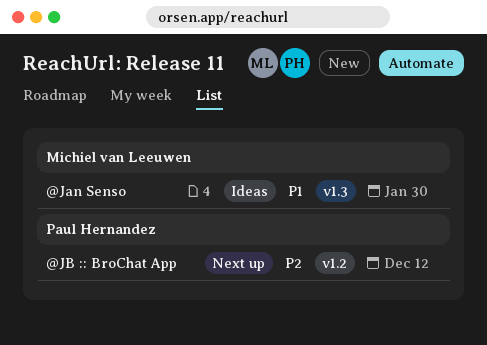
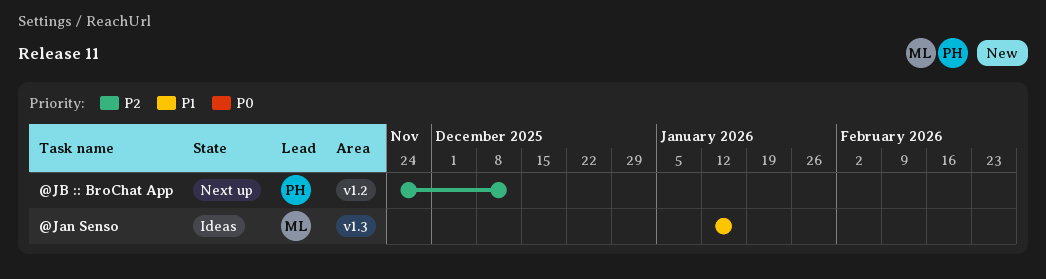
@Jan Senso, due: Jan 30 -> Jan 16

